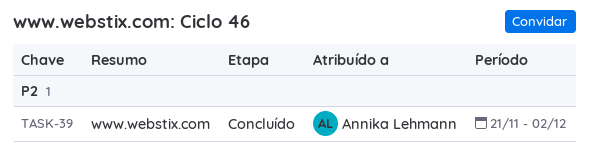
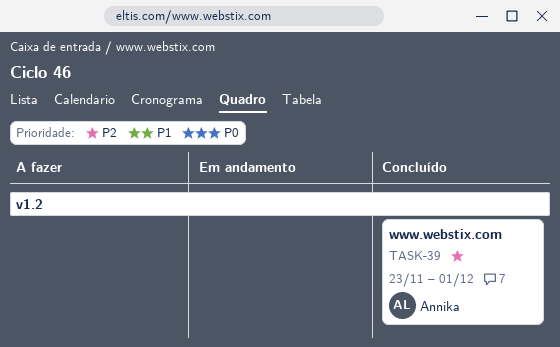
TASK-39, start: Nov 21 -> Nov 23
TASK-39, due: Dec 2 -> Dec 1

